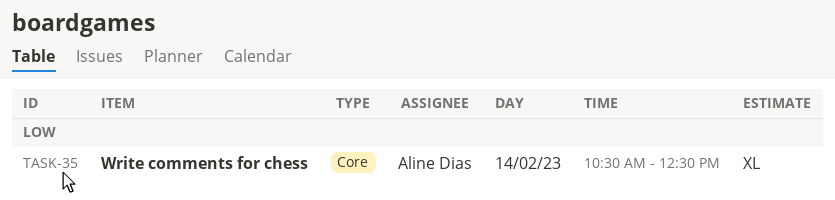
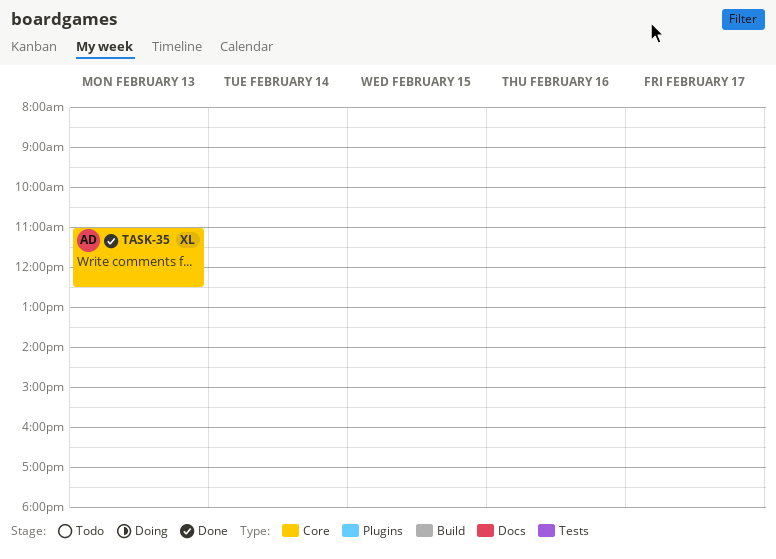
TASK-35, day: Feb 14 -> Feb 13
TASK-35, begins: 10:30 -> 11:00

